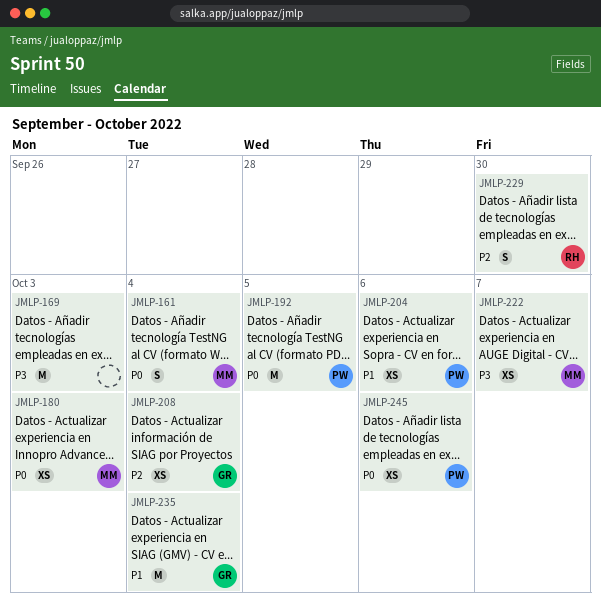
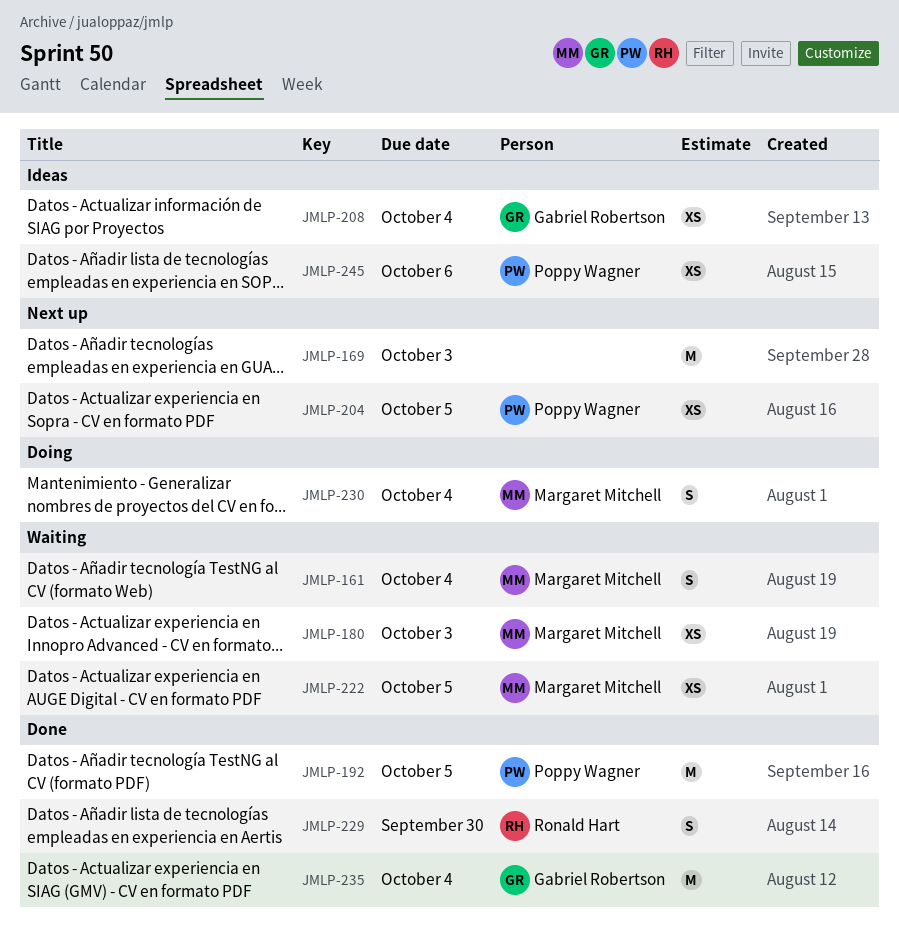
JMLP-204, due: Oct 6 -> Oct 5
JMLP-222, due: Oct 7 -> Oct 5
JMLP-230: none -> present

